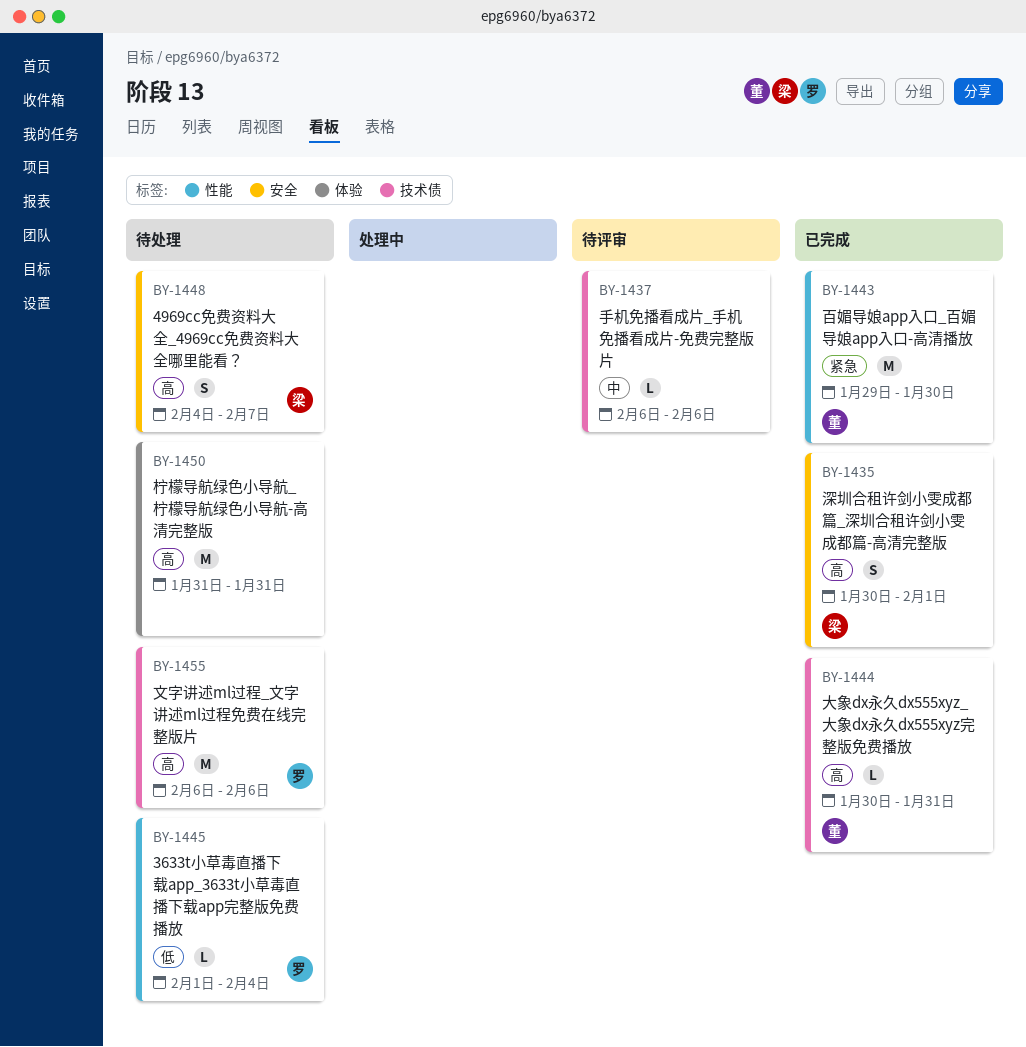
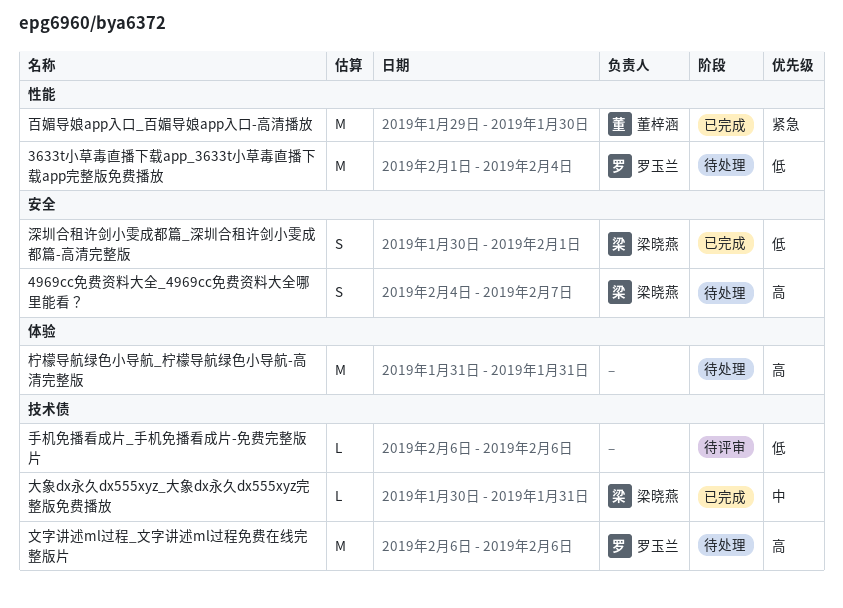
3633t小草毒直播下载app_3633t小草毒直播下载app完整版免费播放, estimate: L -> M
大象dx永久dx555xyz_大象dx永久dx555xyz完整版免费播放, owner: 董梓涵 -> 梁晓燕
大象dx永久dx555xyz_大象dx永久dx555xyz完整版免费播放, priority: 高 -> 中
手机免播看成片_手机免播看成片-免费完整版片, priority: 中 -> 低
深圳合租许剑小雯成都篇_深圳合租许剑小雯成都篇-高清完整版, priority: 高 -> 低

